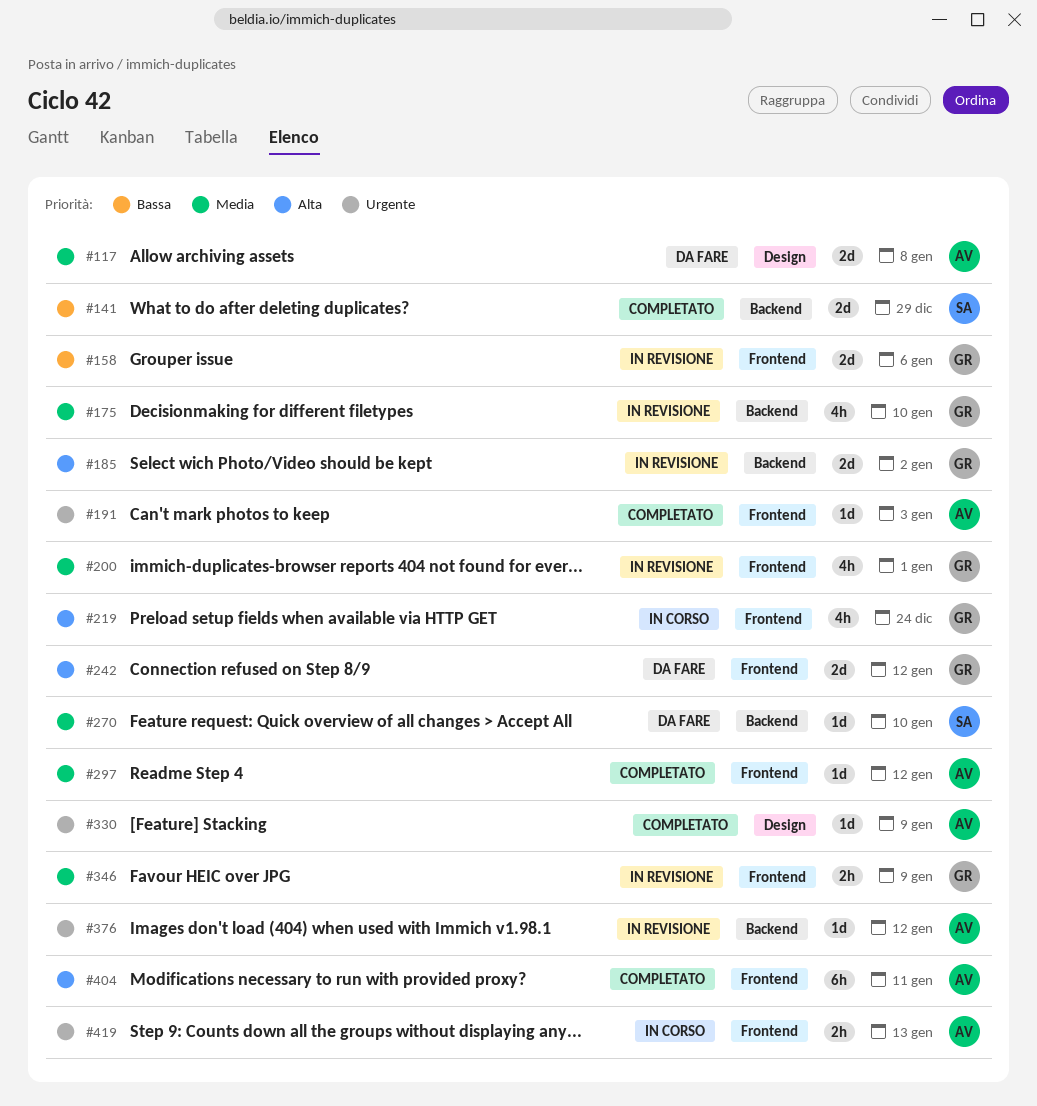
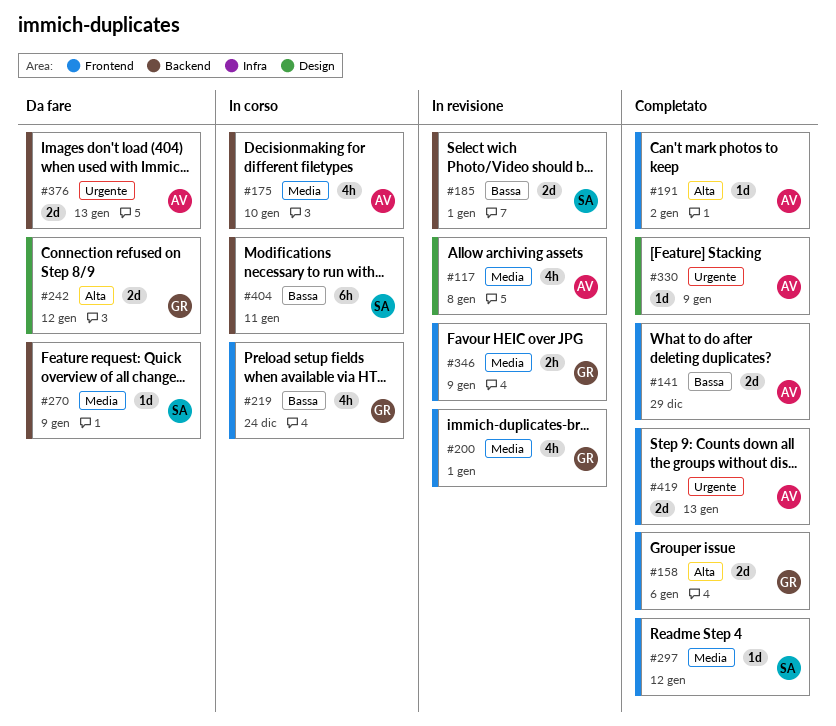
#117, status: Da fare -> In revisione
#117, estimate: 2d -> 4h
#141, owner: SA -> AV
#141, label: Backend -> Frontend
#158, status: In revisione -> Completato
#158, priority: Bassa -> Alta
#175, status: In revisione -> In corso
#175, owner: GR -> AV
#185, owner: GR -> SA
#185, priority: Alta -> Bassa
#185, due: Jan 2 -> Jan 1
#191, priority: Urgente -> Alta
#191, due: Jan 3 -> Jan 2
#219, priority: Alta -> Bassa
#242, label: Frontend -> Design
#270, due: Jan 10 -> Jan 9
#297, owner: AV -> SA
#376, status: In revisione -> Da fare
#376, estimate: 1d -> 2d
#376, due: Jan 12 -> Jan 13
#404, status: Completato -> In corso
#404, owner: AV -> SA
#404, priority: Alta -> Bassa
#404, label: Frontend -> Backend
#419, status: In corso -> Completato
#419, estimate: 2h -> 2d

